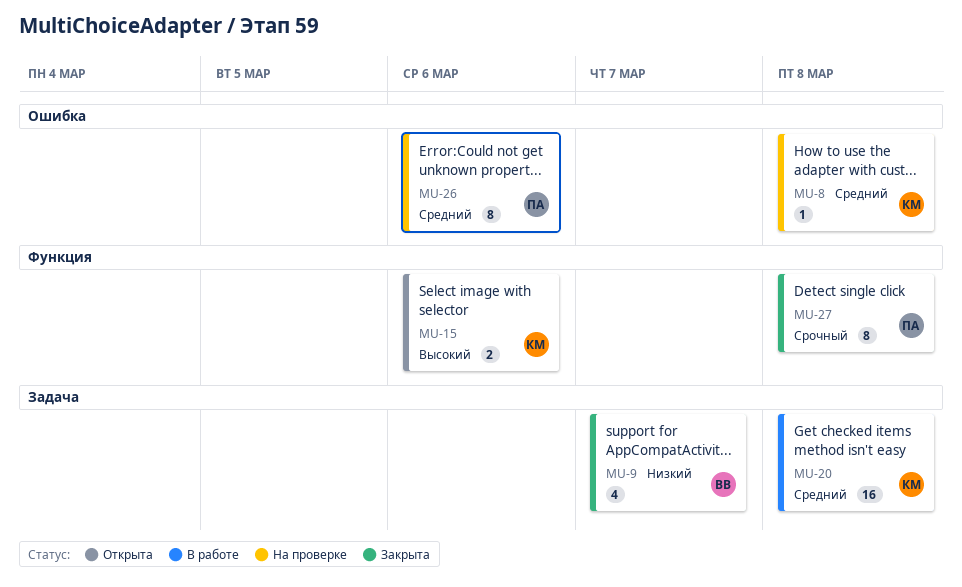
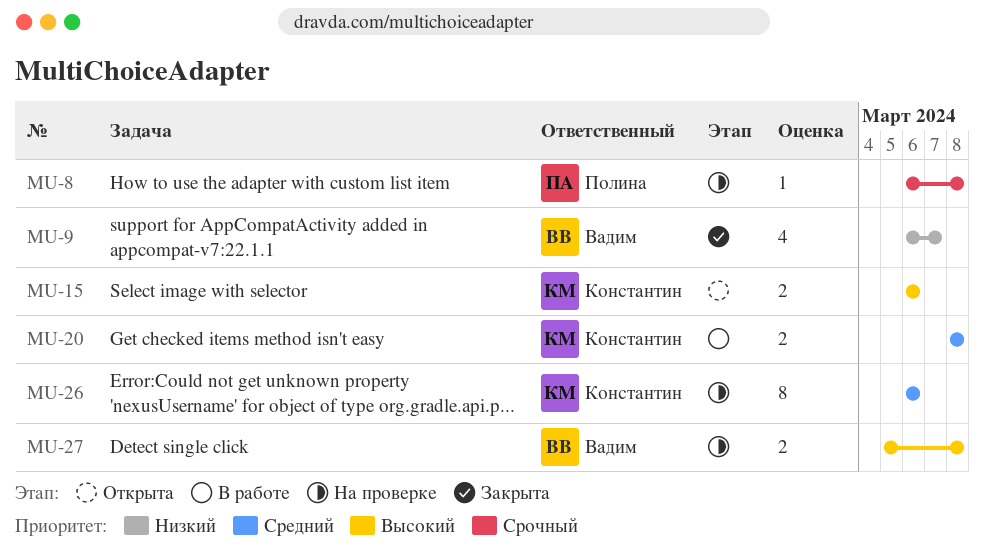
MU-8, owner: Константин -> Полина
MU-8, priority: Средний -> Срочный
MU-20, estimate: 16 -> 2
MU-26, owner: Полина -> Константин
MU-27, status: Закрыта -> На проверке
MU-27, owner: Полина -> Вадим
MU-27, priority: Срочный -> Высокий
MU-27, estimate: 8 -> 2

